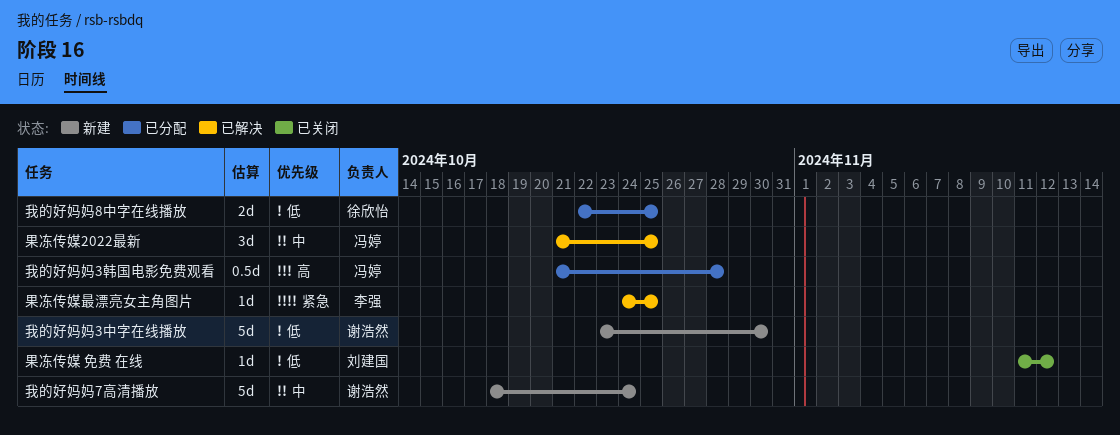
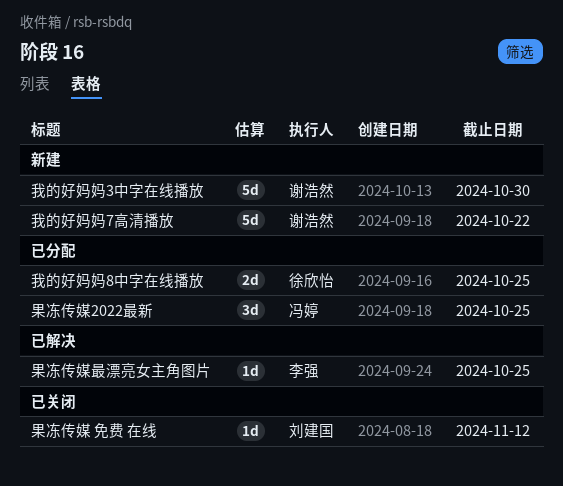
我的好妈妈3韩国电影免费观看: present -> none
我的好妈妈7高清播放, due: Oct 24 -> Oct 22
果冻传媒2022最新, status: 已解决 -> 已分配

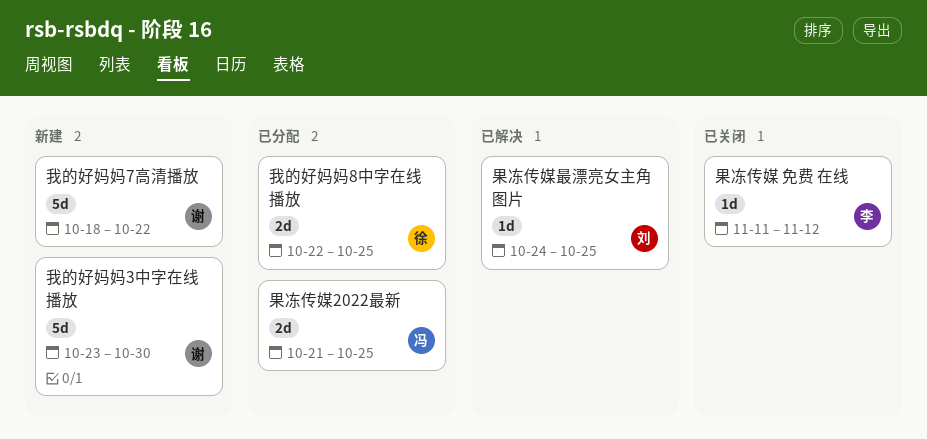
果冻传媒 免费 在线, owner: 刘建国 -> 李强
果冻传媒2022最新, estimate: 3d -> 2d
果冻传媒最漂亮女主角图片, owner: 李强 -> 刘建国

